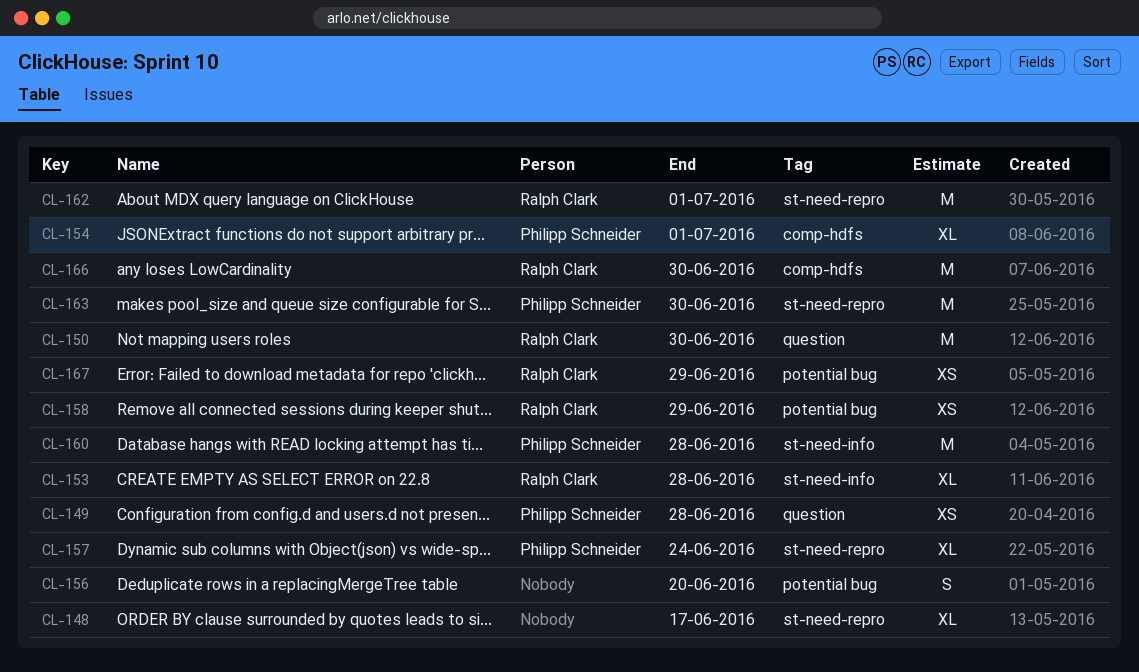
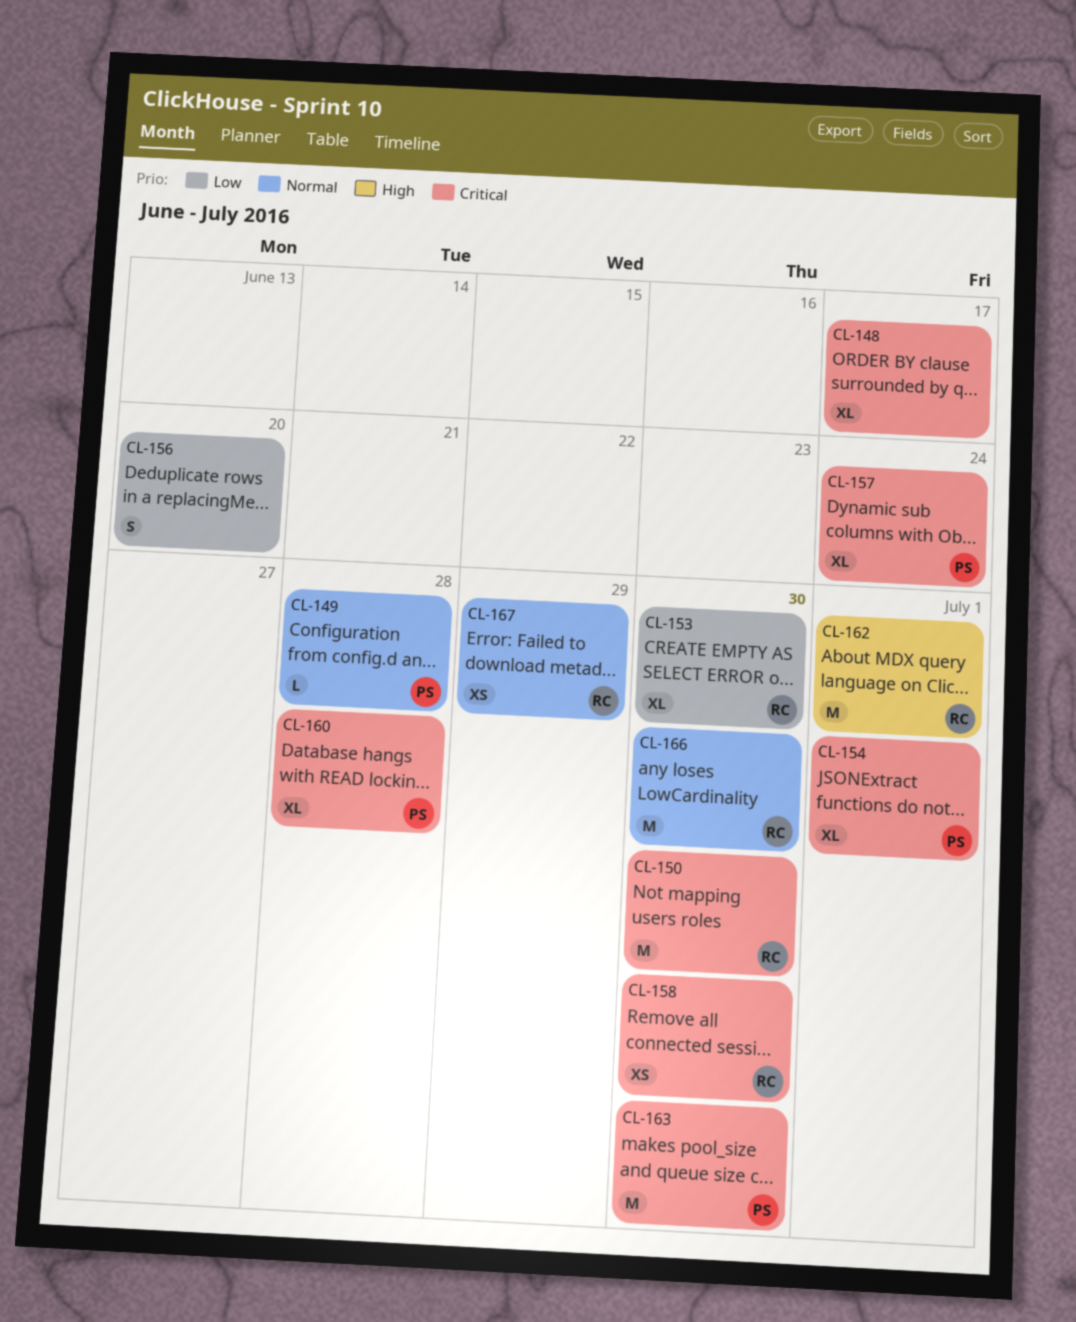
CL-149, estimate: XS -> L
CL-153, due: Jun 28 -> Jun 30
CL-158, due: Jun 29 -> Jun 30
CL-160, estimate: M -> XL

